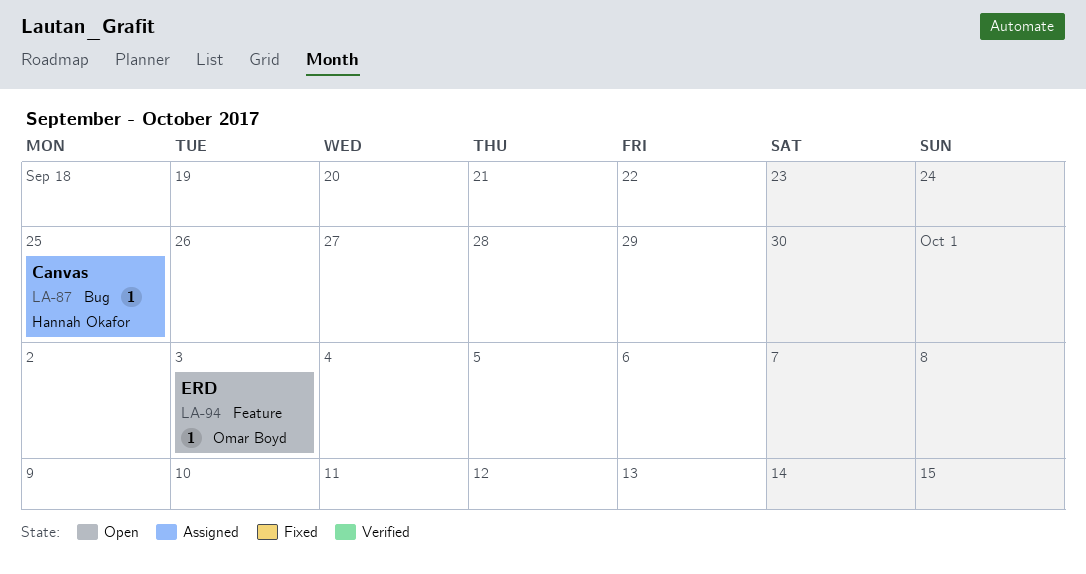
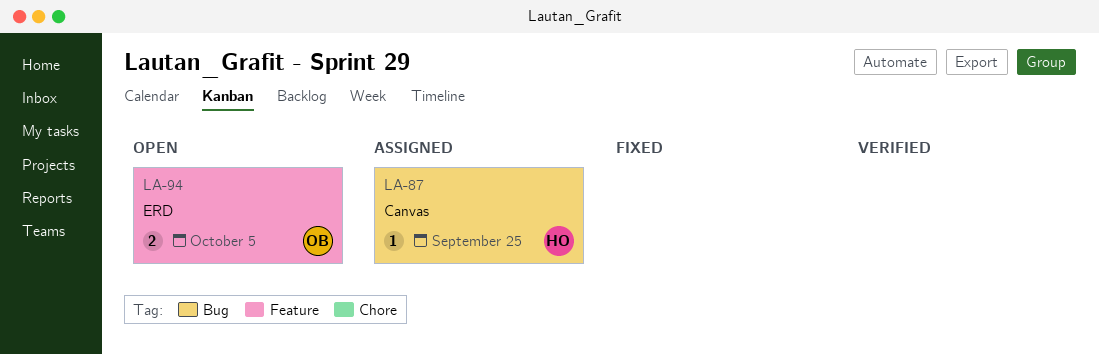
LA-94, estimate: 1 -> 2
LA-94, due: Oct 3 -> Oct 5

